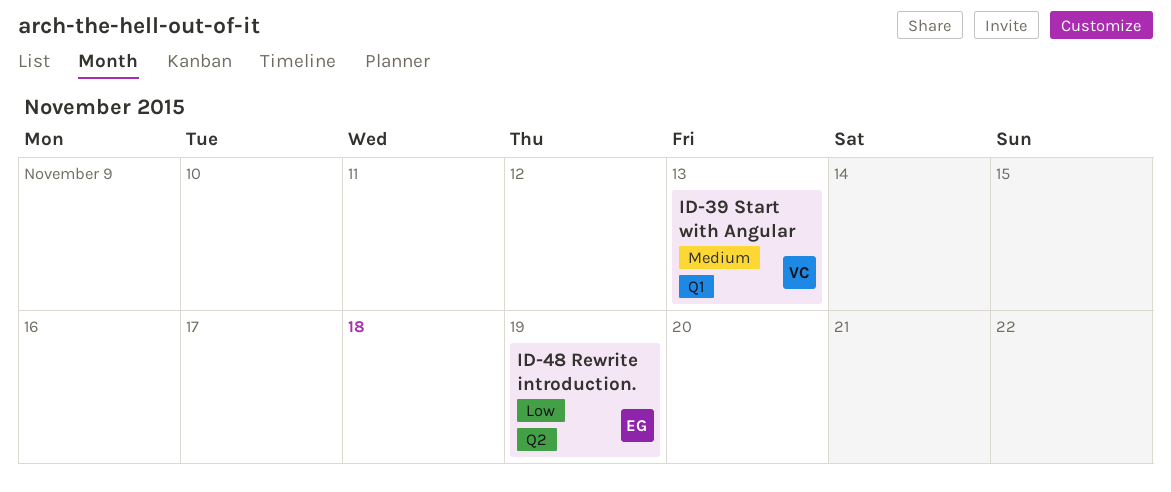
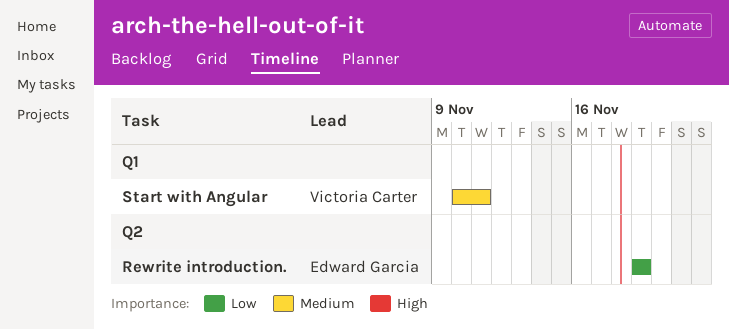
Start with Angular, due: Nov 13 -> Nov 11

